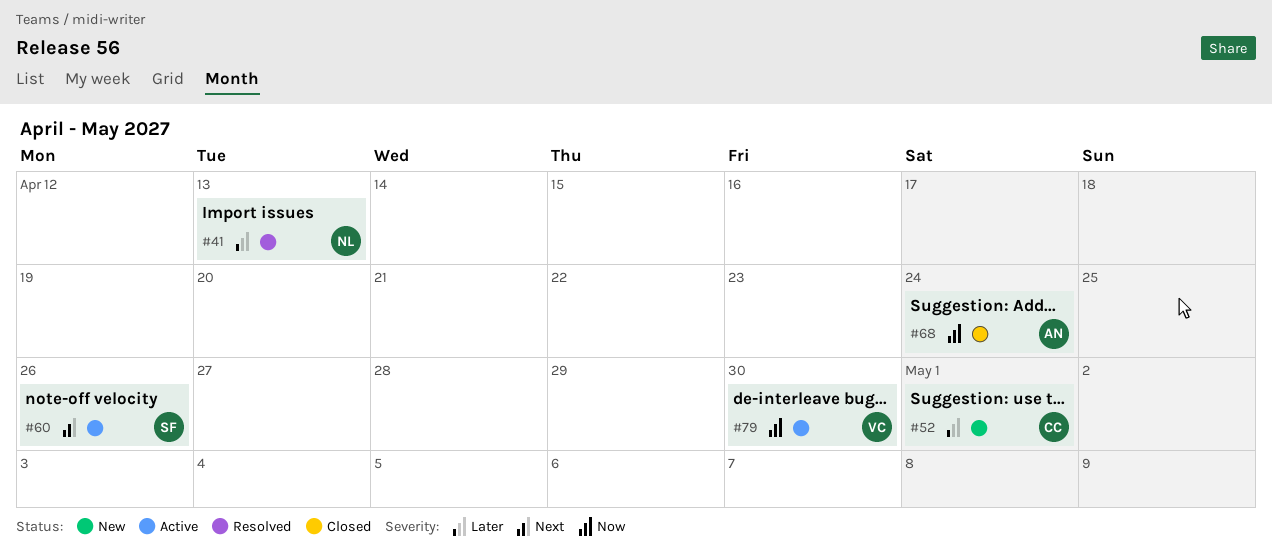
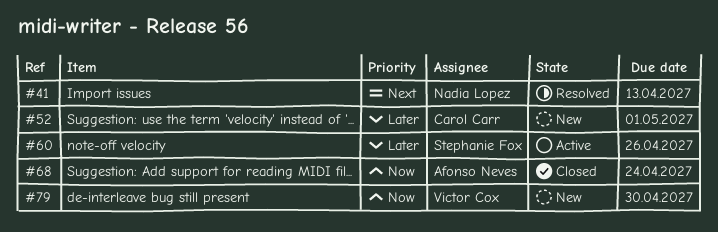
#41, priority: Later -> Next
#60, priority: Next -> Later
#79, status: Active -> New

